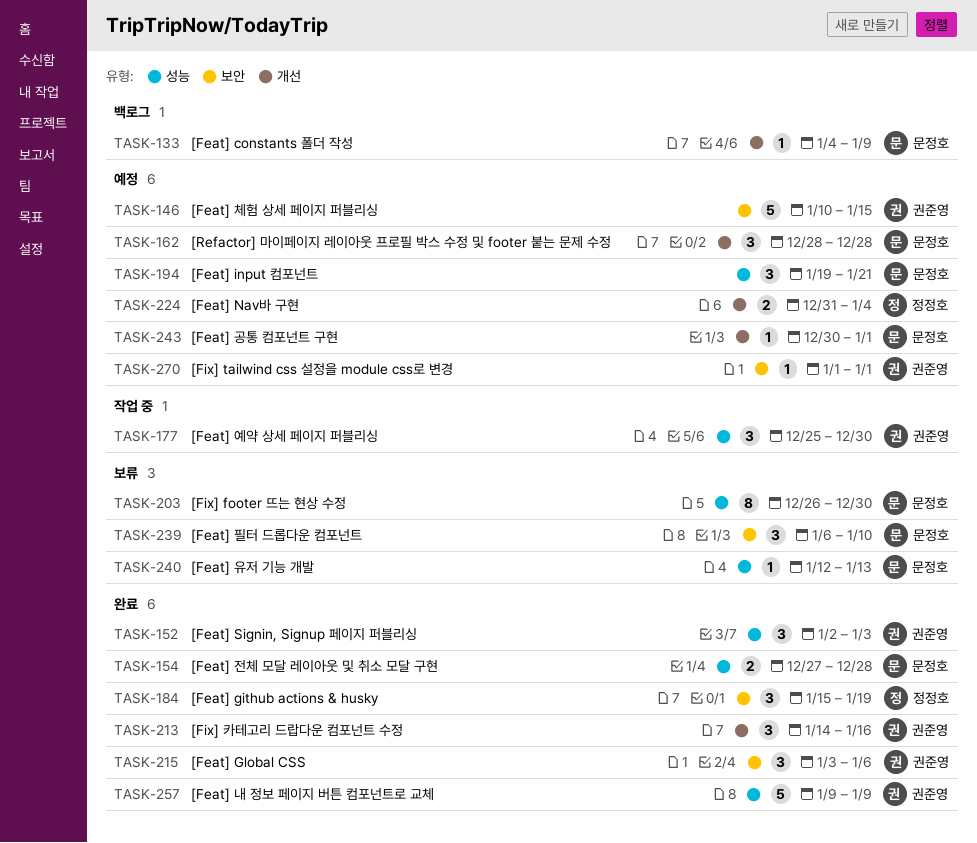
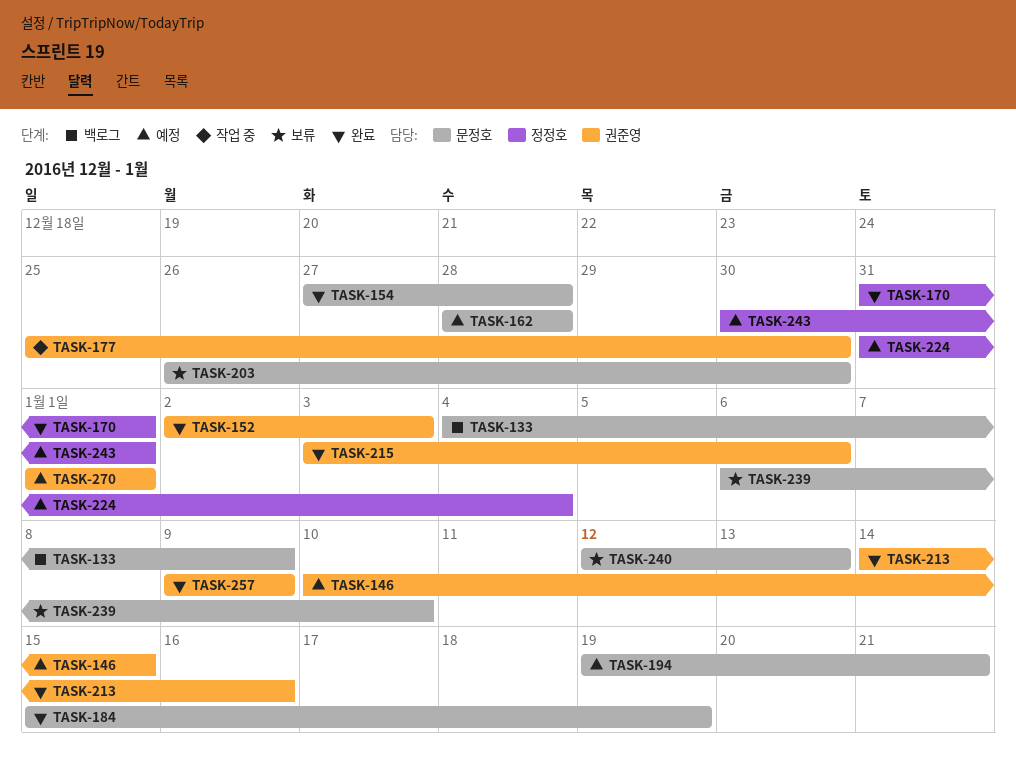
TASK-170: none -> present
TASK-184, owner: 정정호 -> 문정호
TASK-243, owner: 문정호 -> 정정호

